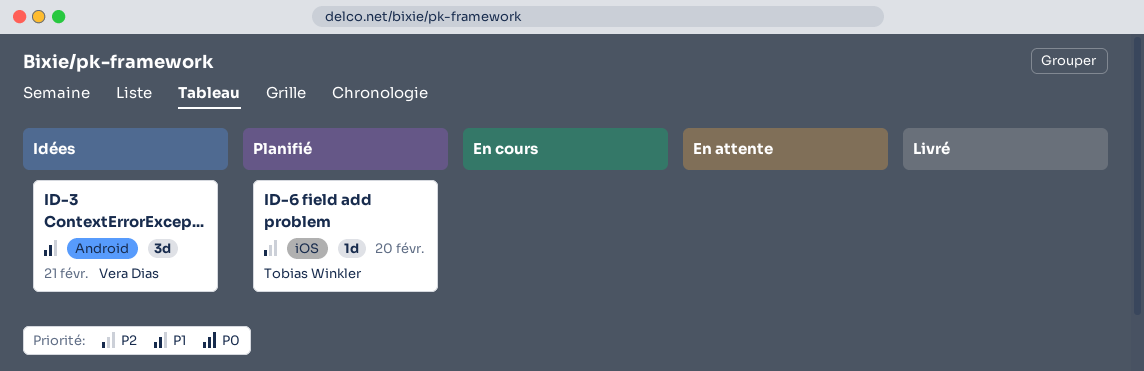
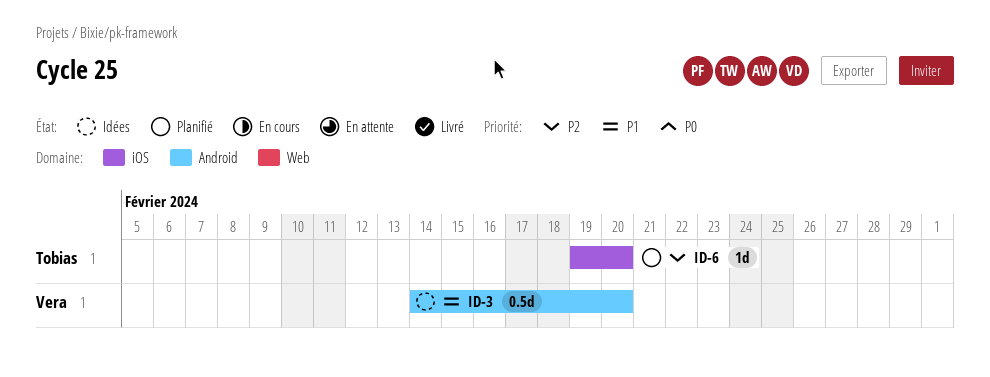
ID-3, estimate: 3d -> 0.5d
ID-3, due: Feb 21 -> Feb 20

